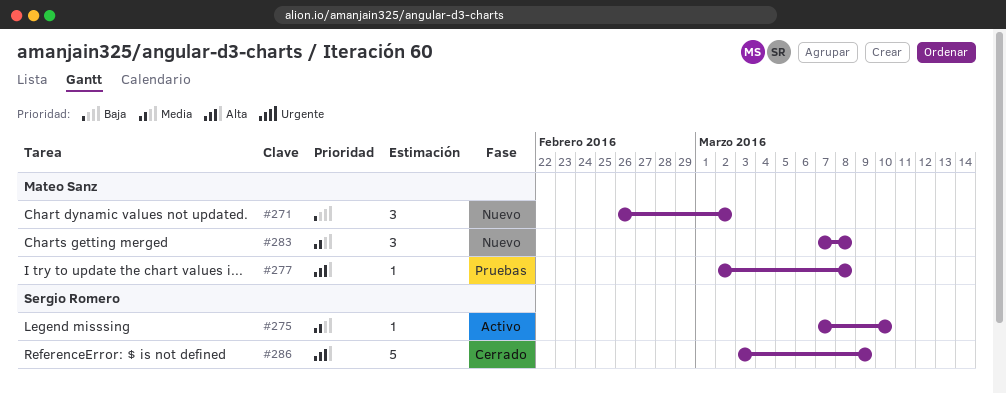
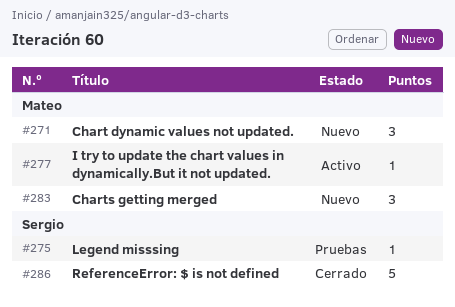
#275, status: Activo -> Pruebas
#277, status: Pruebas -> Activo

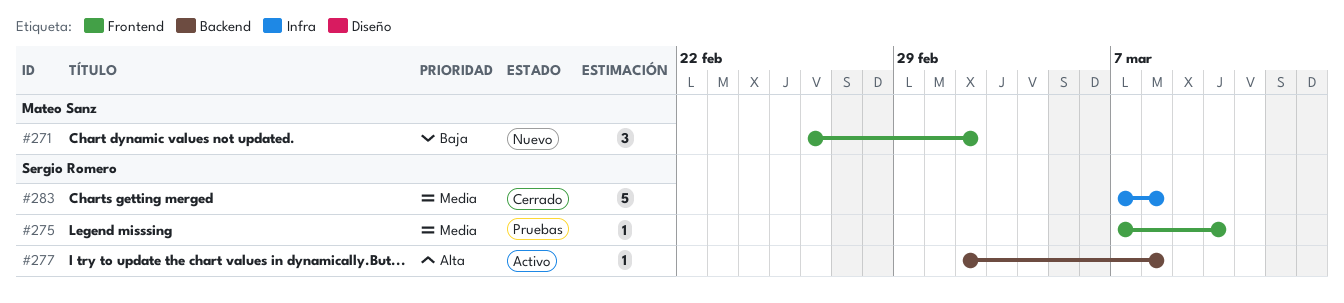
#277, owner: Mateo Sanz -> Sergio Romero
#283, status: Nuevo -> Cerrado
#283, owner: Mateo Sanz -> Sergio Romero
#283, estimate: 3 -> 5
#286: present -> none

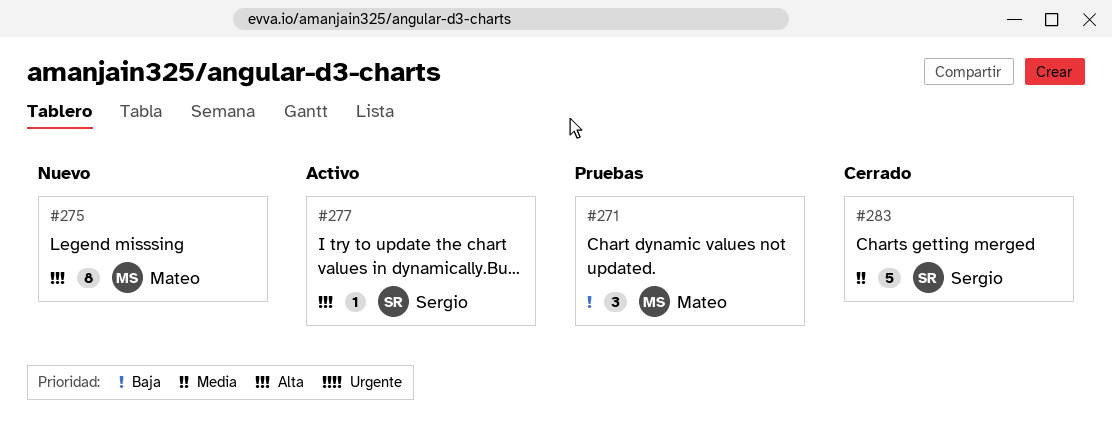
#271, status: Nuevo -> Pruebas
#275, status: Pruebas -> Nuevo
#275, owner: Sergio Romero -> Mateo Sanz
#275, priority: Media -> Alta
#275, estimate: 1 -> 8

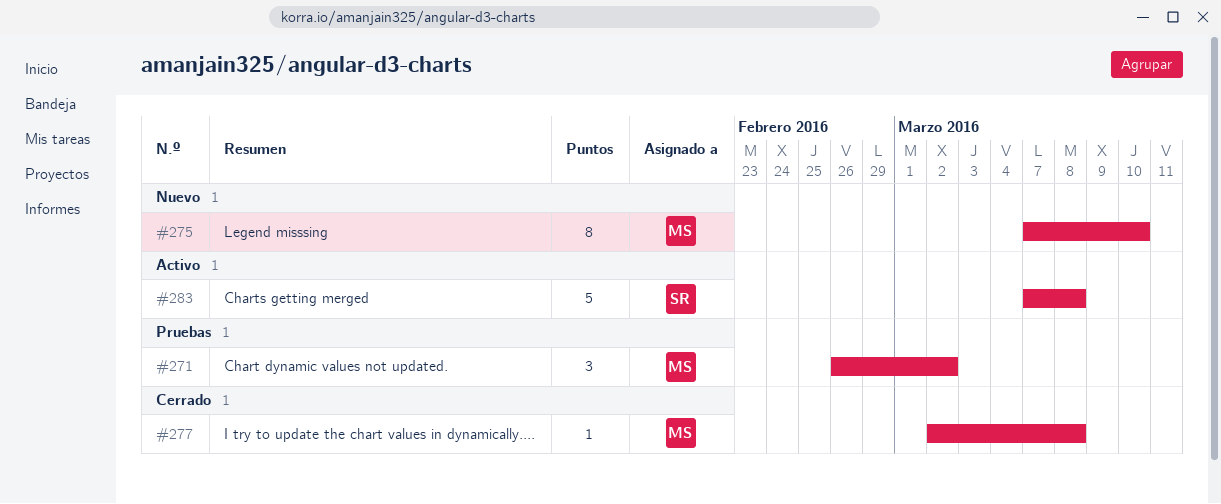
#277, status: Activo -> Cerrado
#277, owner: Sergio -> Mateo
#283, status: Cerrado -> Activo

